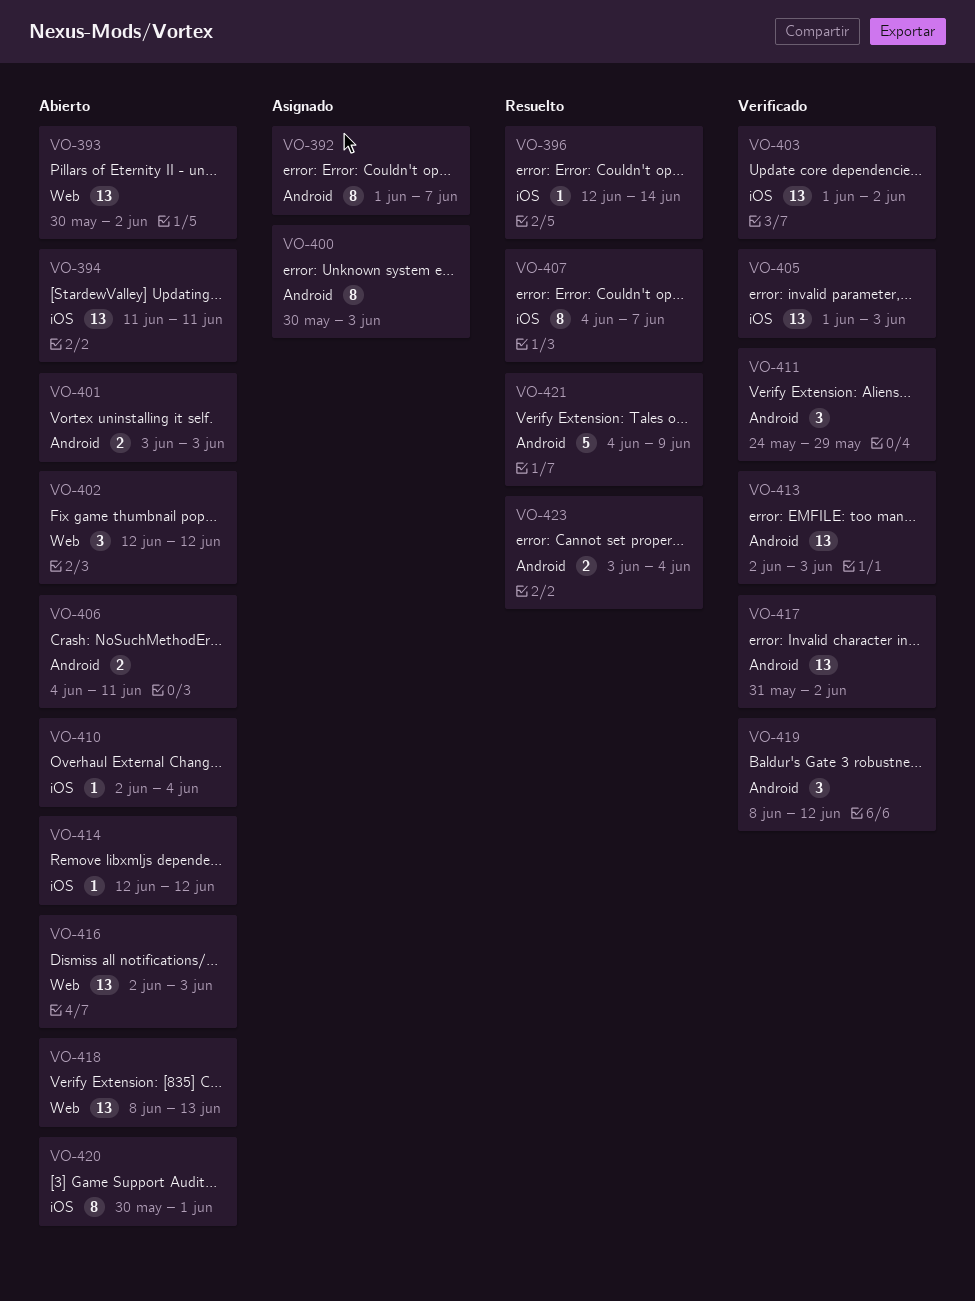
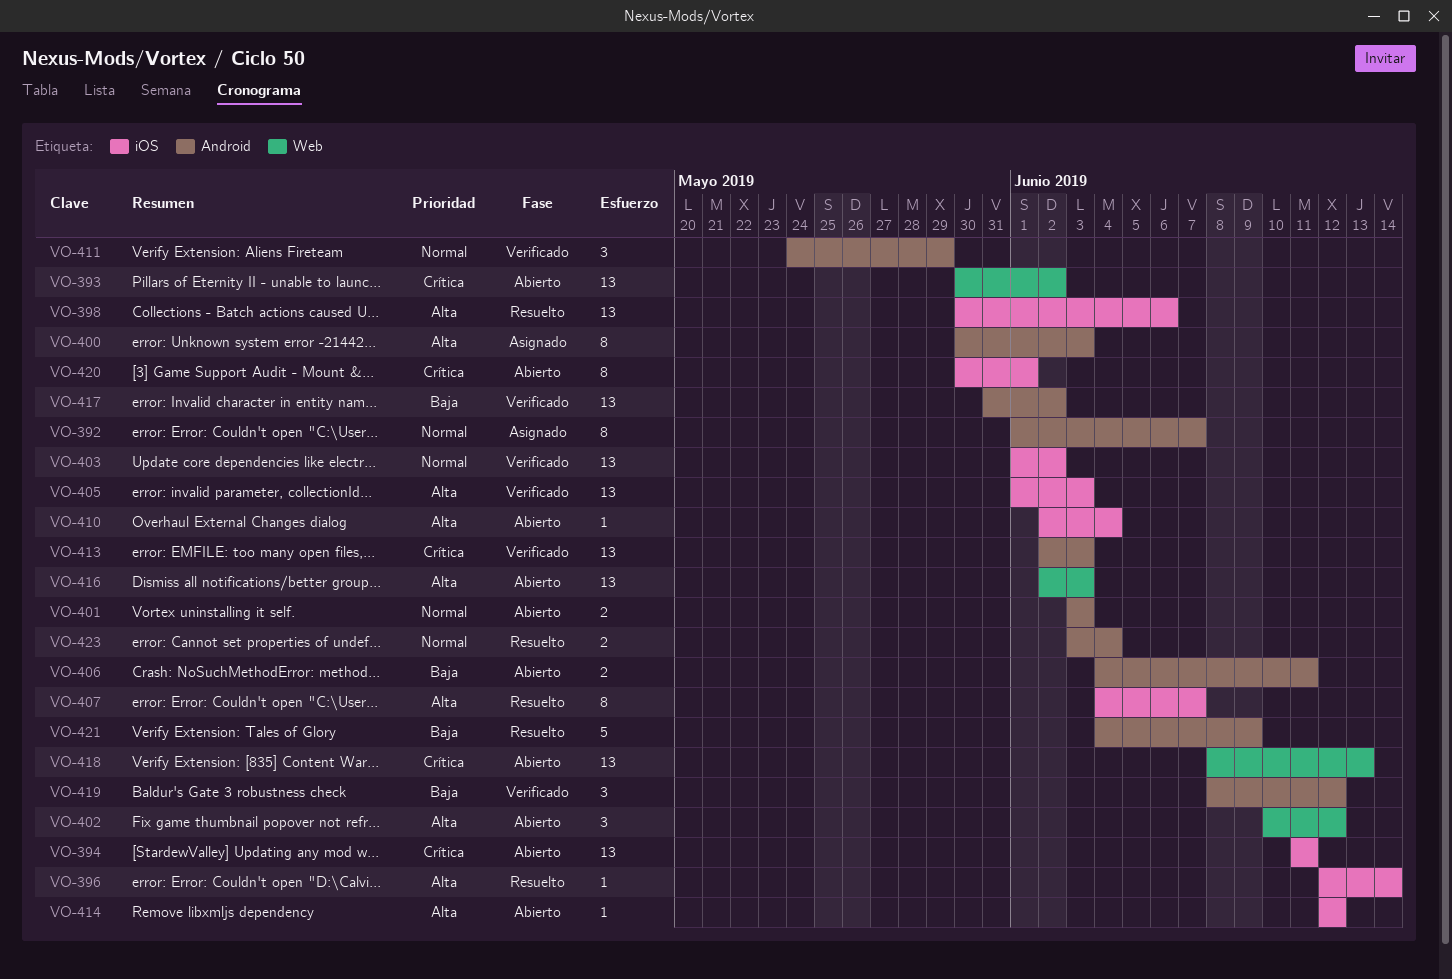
VO-398: none -> present
VO-402, start: Jun 12 -> Jun 10

